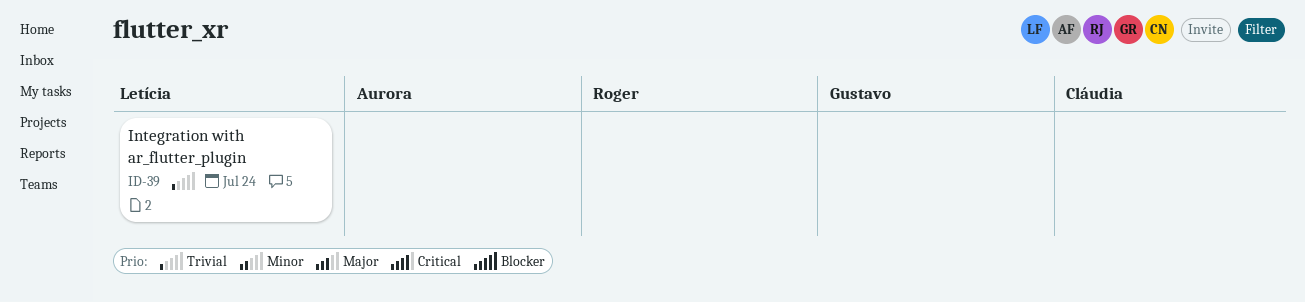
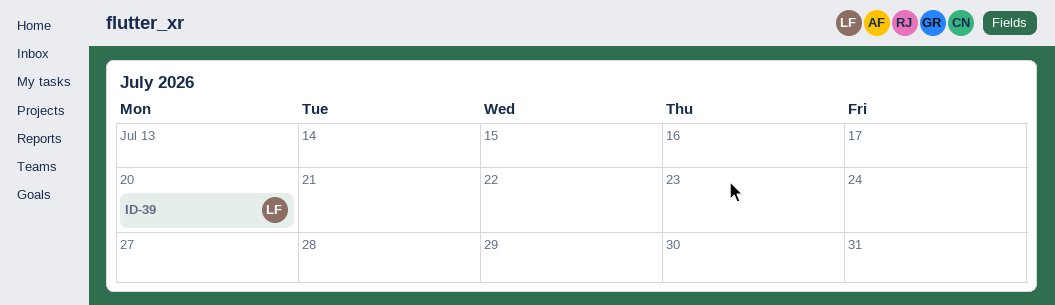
ID-39, due: Jul 24 -> Jul 20

